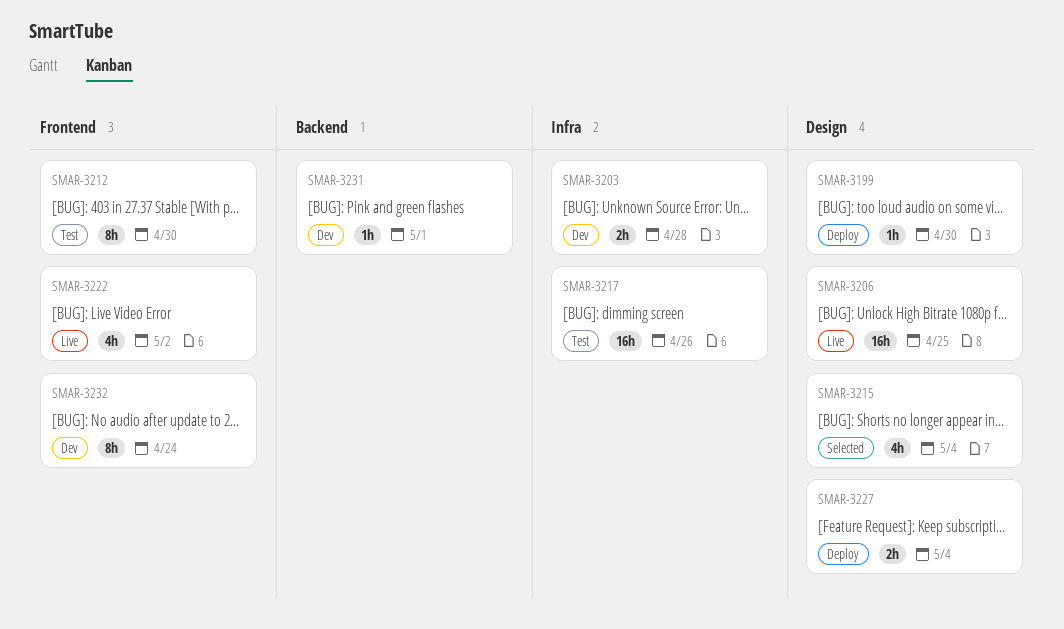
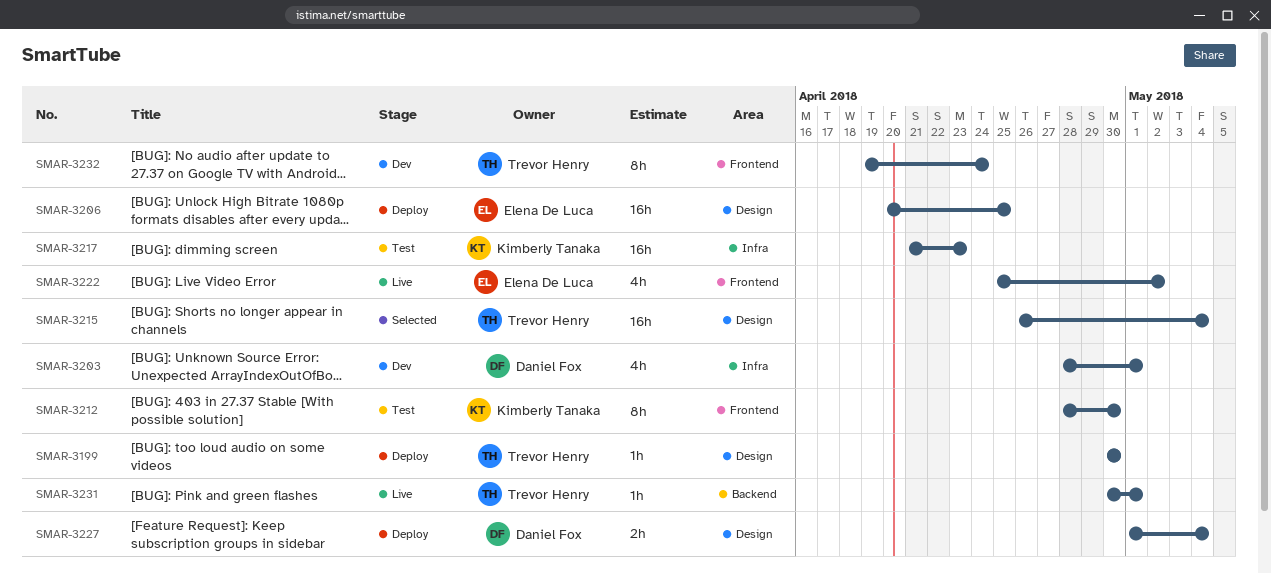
SMAR-3203, estimate: 2h -> 4h
SMAR-3203, due: Apr 28 -> May 1
SMAR-3206, status: Live -> Deploy
SMAR-3215, estimate: 4h -> 16h
SMAR-3217, due: Apr 26 -> Apr 23
SMAR-3231, status: Dev -> Live

